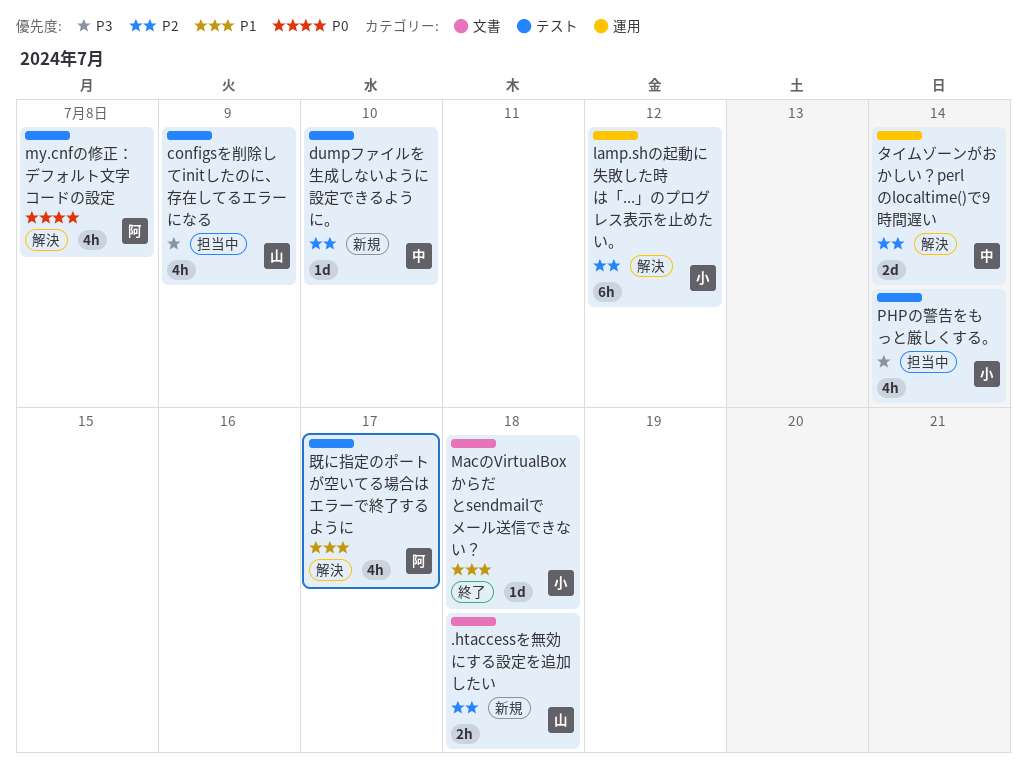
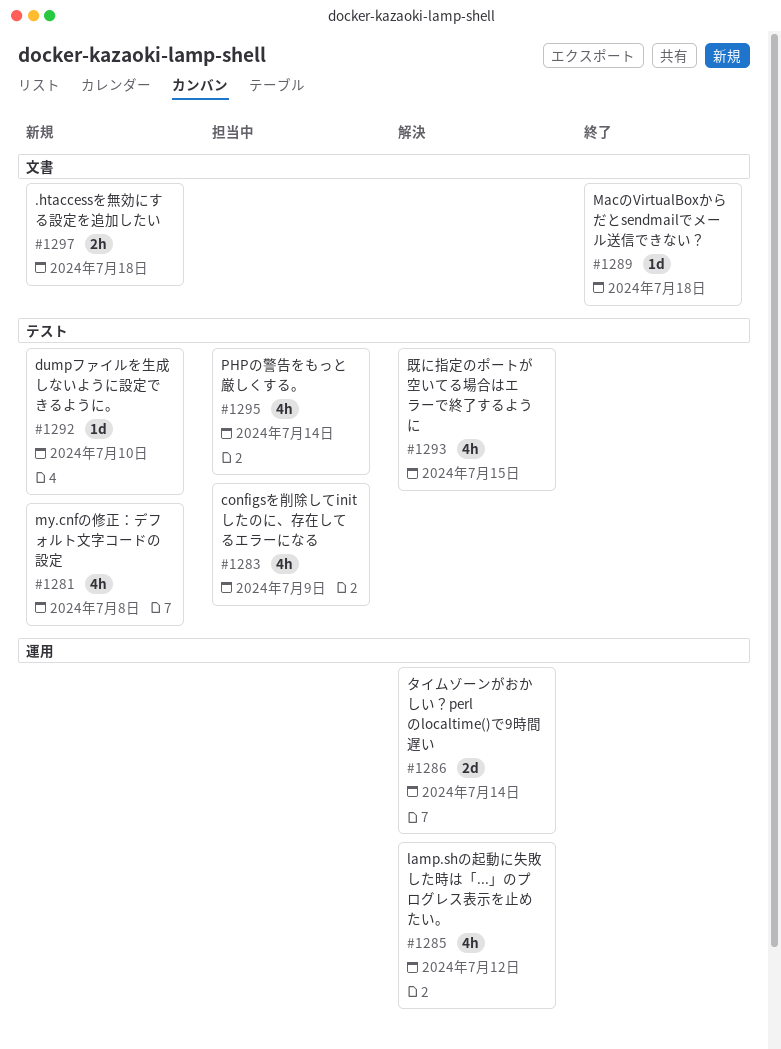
lamp.shの起動に失敗した時は「...」のプログレス表示を止めたい。, estimate: 6h -> 4h
my.cnfの修正：デフォルト文字コードの設定, status: 解決 -> 新規
既に指定のポートが空いてる場合はエラーで終了するように, due: Jul 17 -> Jul 15

